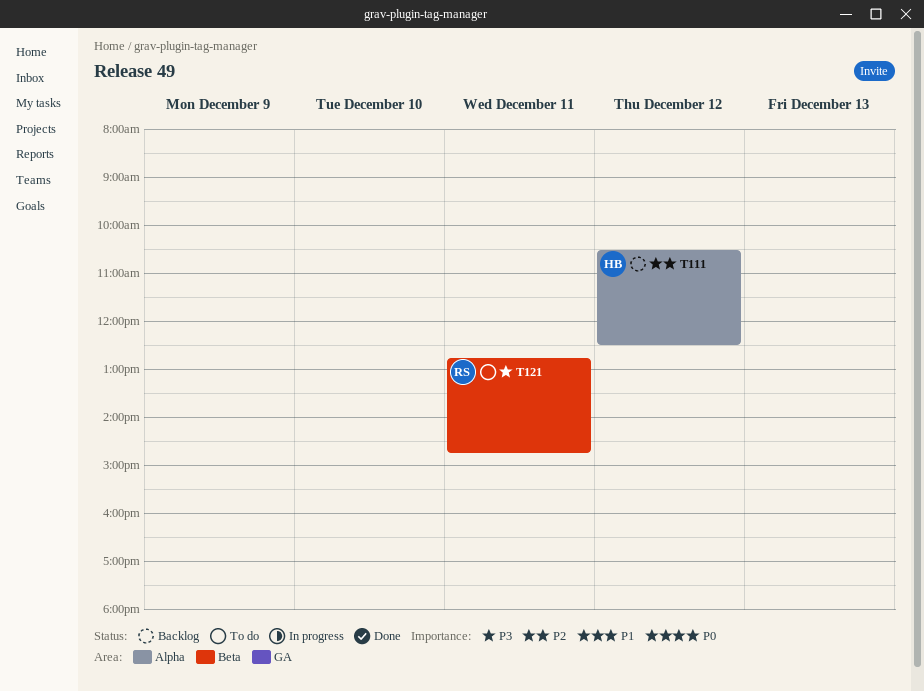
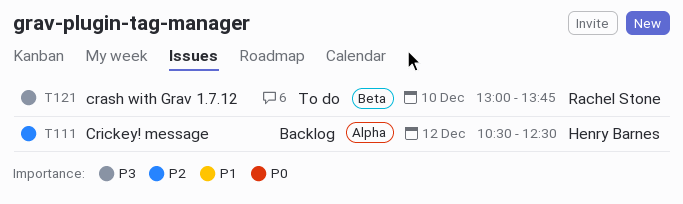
T121, day: Dec 11 -> Dec 10
T121, begins: 12:45 -> 13:00
T121, ends: 14:45 -> 13:45

